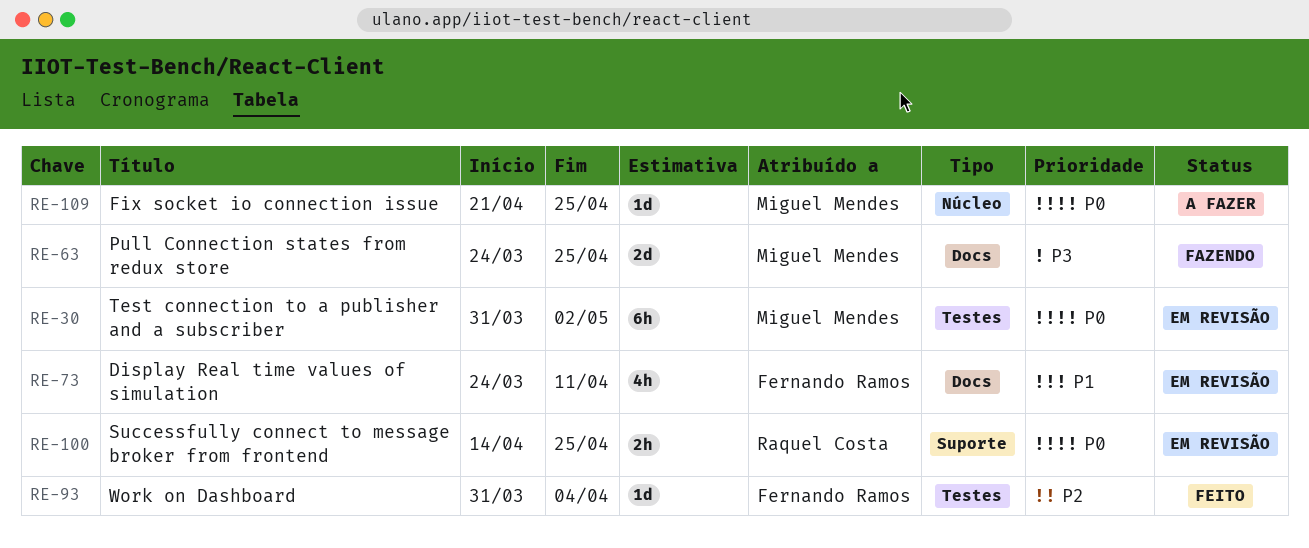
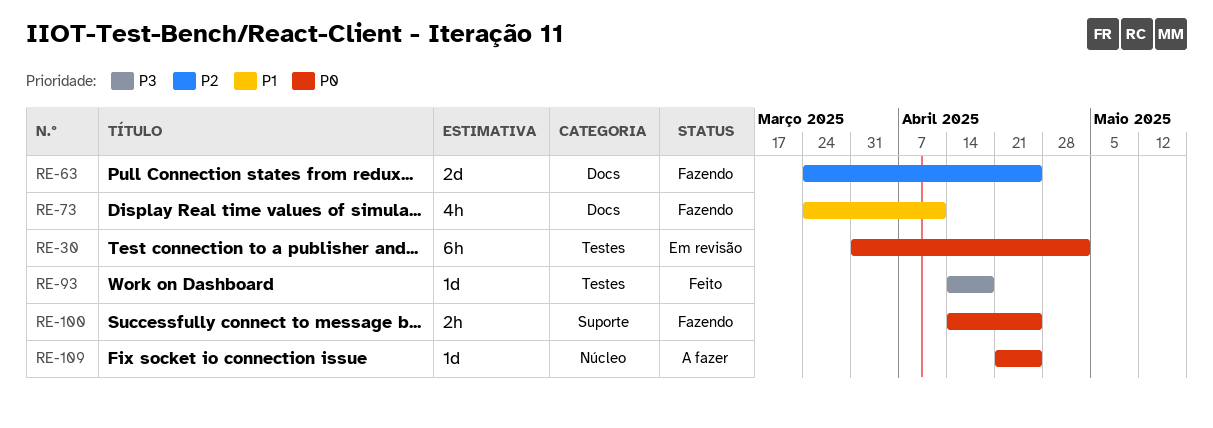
RE-63, priority: P3 -> P2
RE-73, status: Em revisão -> Fazendo
RE-93, priority: P2 -> P3
RE-93, start: Mar 31 -> Apr 14
RE-93, due: Apr 4 -> Apr 18
RE-100, status: Em revisão -> Fazendo

